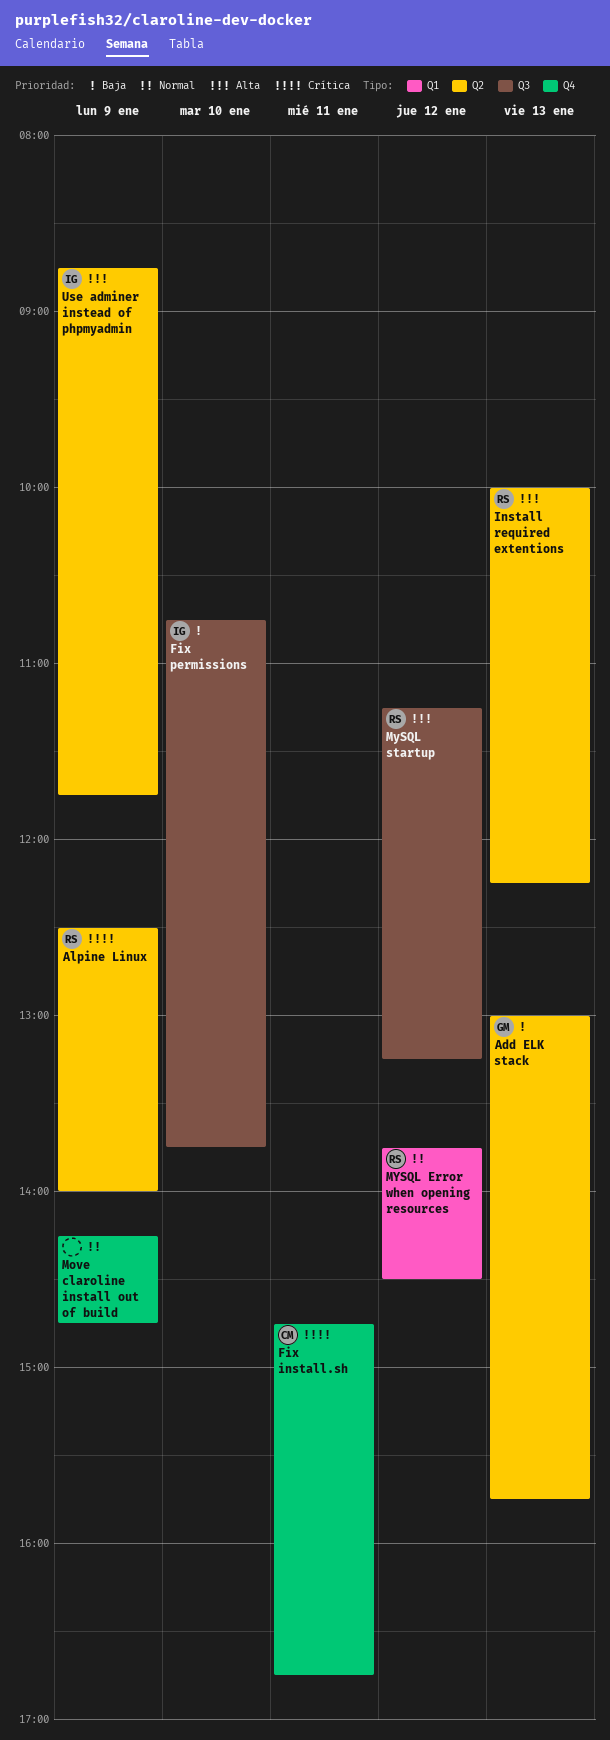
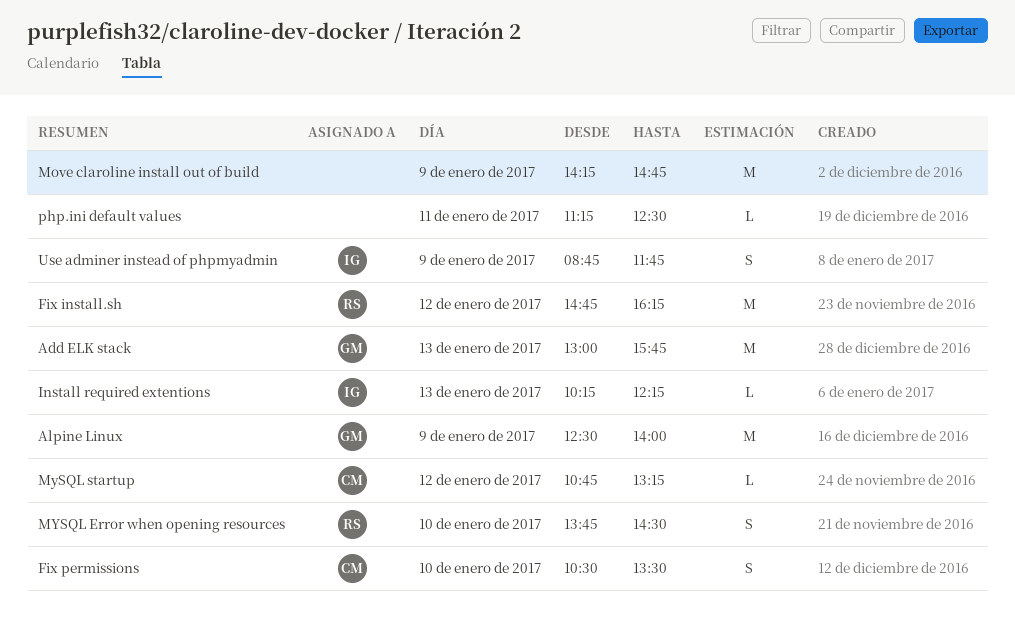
Alpine Linux, owner: RS -> GM
Fix install.sh, owner: CM -> RS
Fix install.sh, day: Jan 11 -> Jan 12
Fix install.sh, ends: 16:45 -> 16:15
Fix permissions, owner: IG -> CM
Fix permissions, begins: 10:45 -> 10:30
Fix permissions, ends: 13:45 -> 13:30
Install required extentions, owner: RS -> IG
Install required extentions, begins: 10:00 -> 10:15
MYSQL Error when opening resources, day: Jan 12 -> Jan 10
MySQL startup, owner: RS -> CM
MySQL startup, begins: 11:15 -> 10:45
php.ini default values: none -> present

